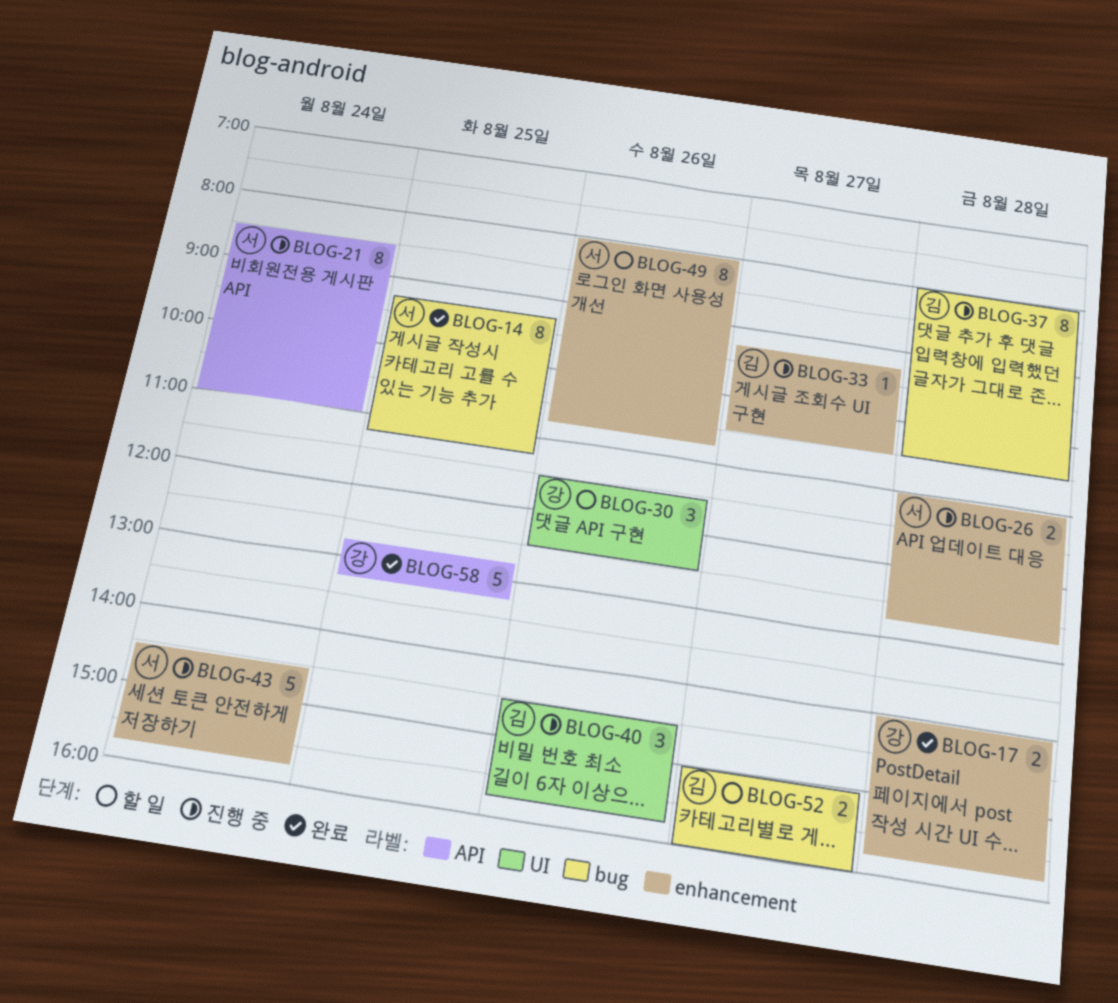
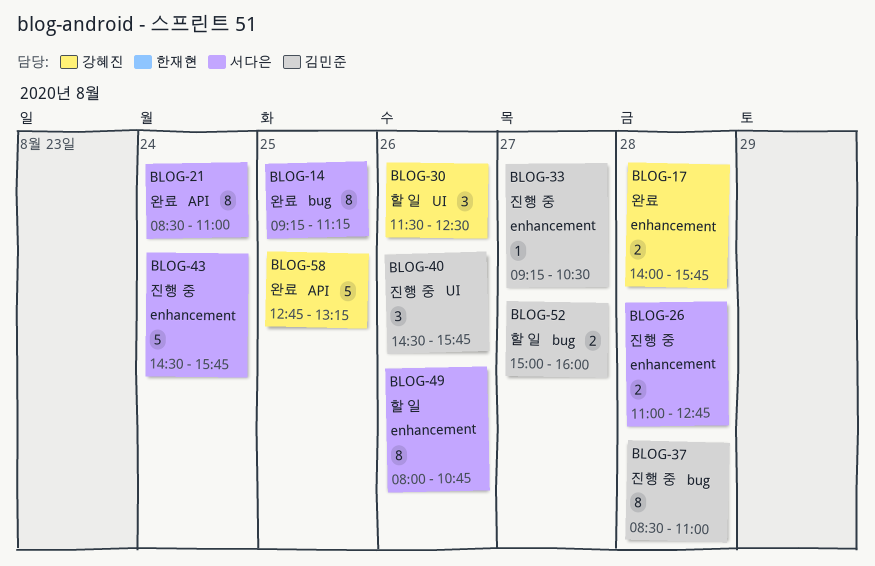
BLOG-21, status: 진행 중 -> 완료
BLOG-37, begins: 08:00 -> 08:30
BLOG-37, ends: 10:30 -> 11:00

